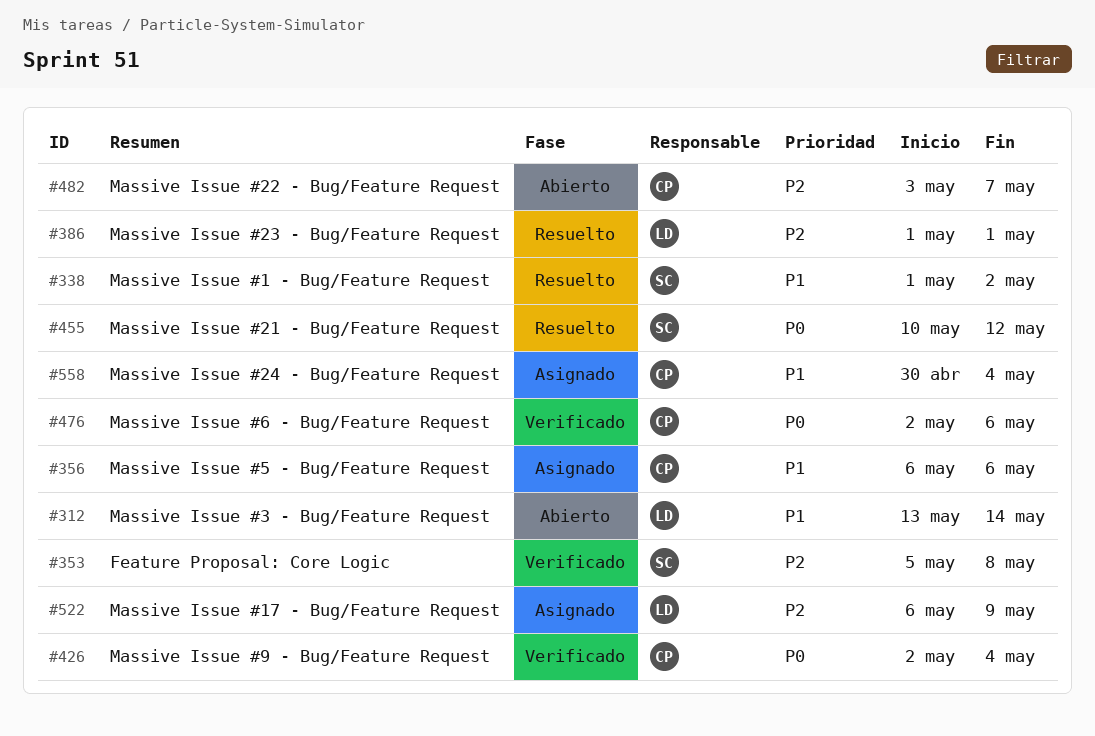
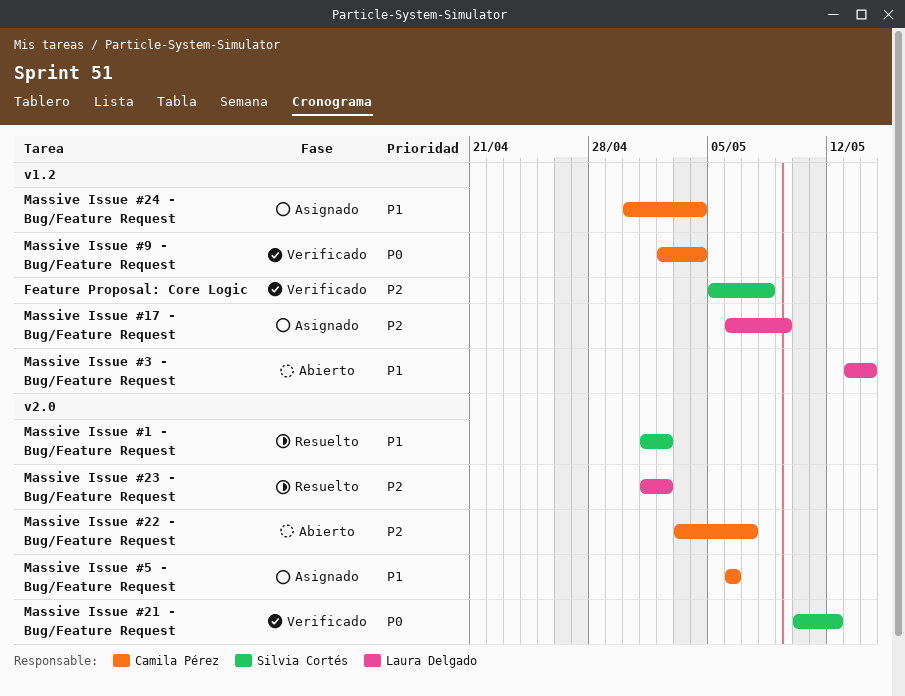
Massive Issue #21 - Bug/Feature Request, status: Resuelto -> Verificado
Massive Issue #23 - Bug/Feature Request, due: May 1 -> May 2
Massive Issue #6 - Bug/Feature Request: present -> none

